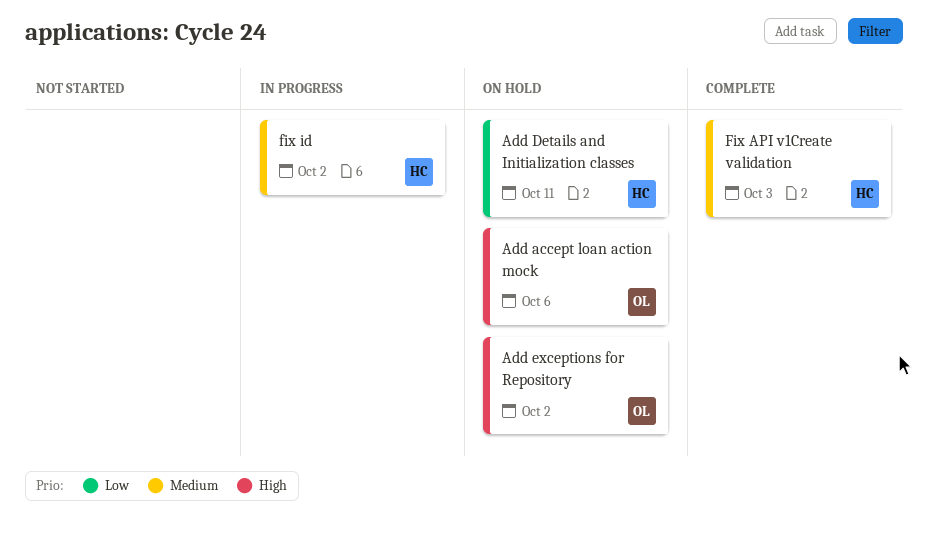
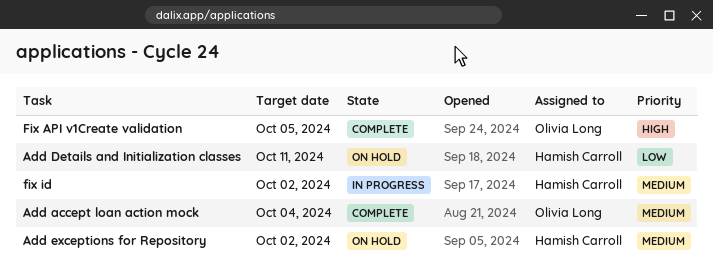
Add accept loan action mock, status: On hold -> Complete
Add accept loan action mock, priority: High -> Medium
Add accept loan action mock, due: Oct 6 -> Oct 4
Add exceptions for Repository, owner: Olivia Long -> Hamish Carroll
Add exceptions for Repository, priority: High -> Medium
Fix API v1Create validation, owner: Hamish Carroll -> Olivia Long
Fix API v1Create validation, priority: Medium -> High
Fix API v1Create validation, due: Oct 3 -> Oct 5

